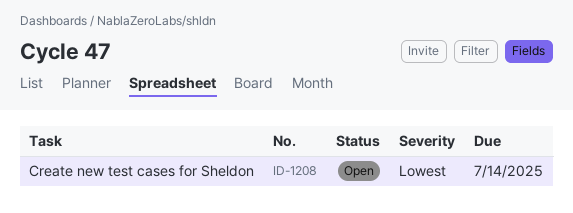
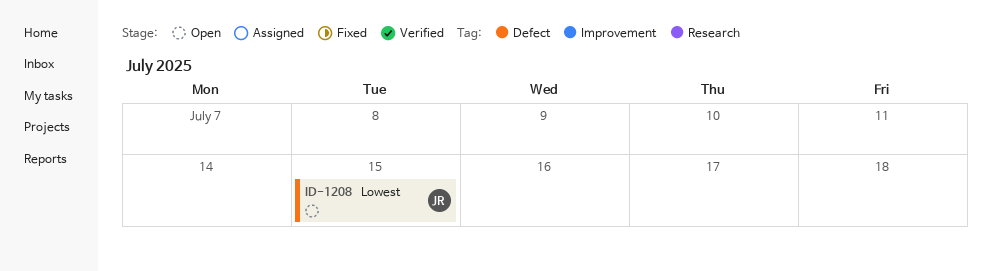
ID-1208, due: Jul 14 -> Jul 15

